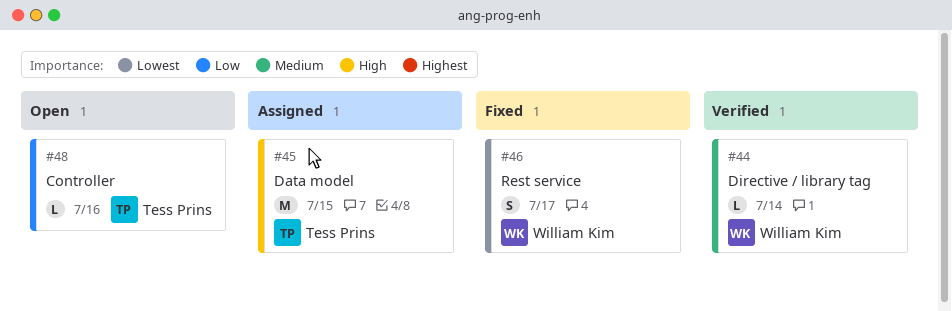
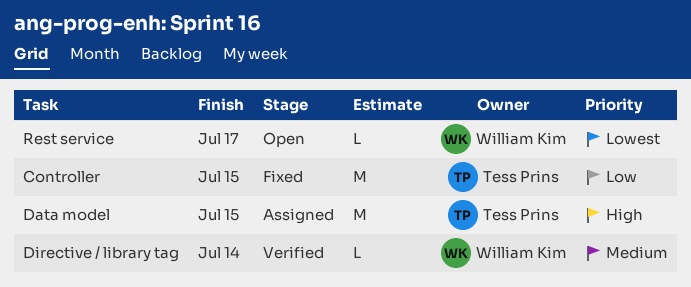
Controller, status: Open -> Fixed
Controller, estimate: L -> M
Controller, due: Jul 16 -> Jul 15
Rest service, status: Fixed -> Open
Rest service, estimate: S -> L

